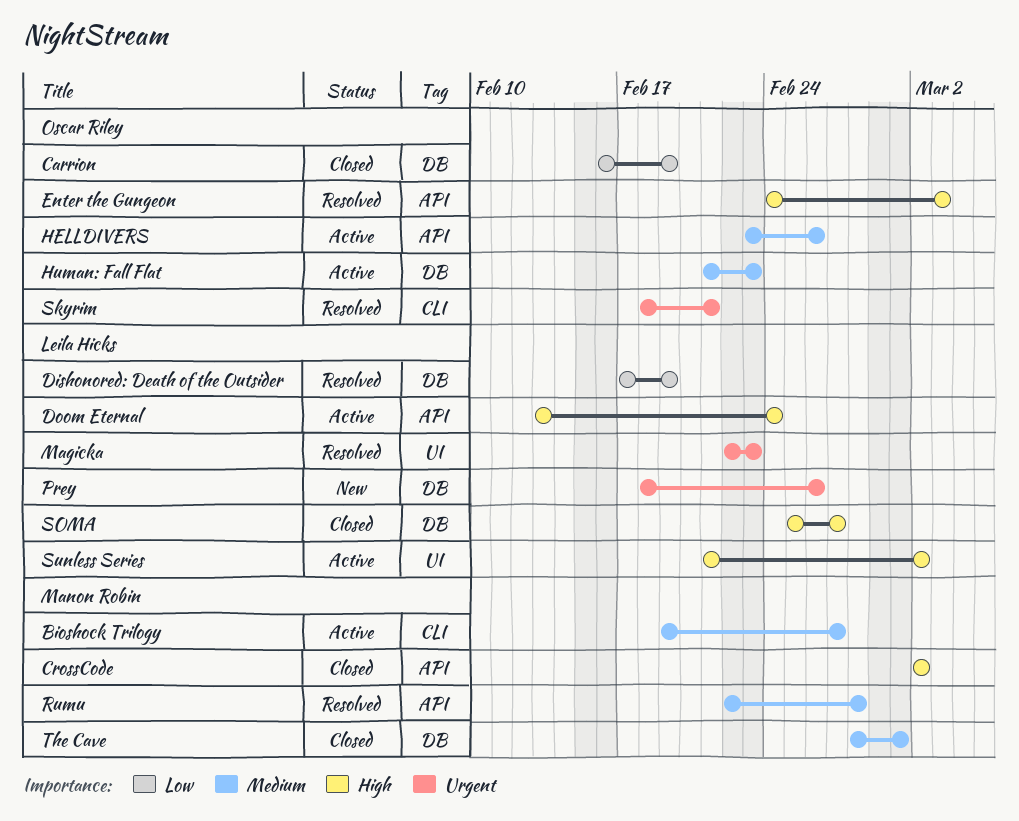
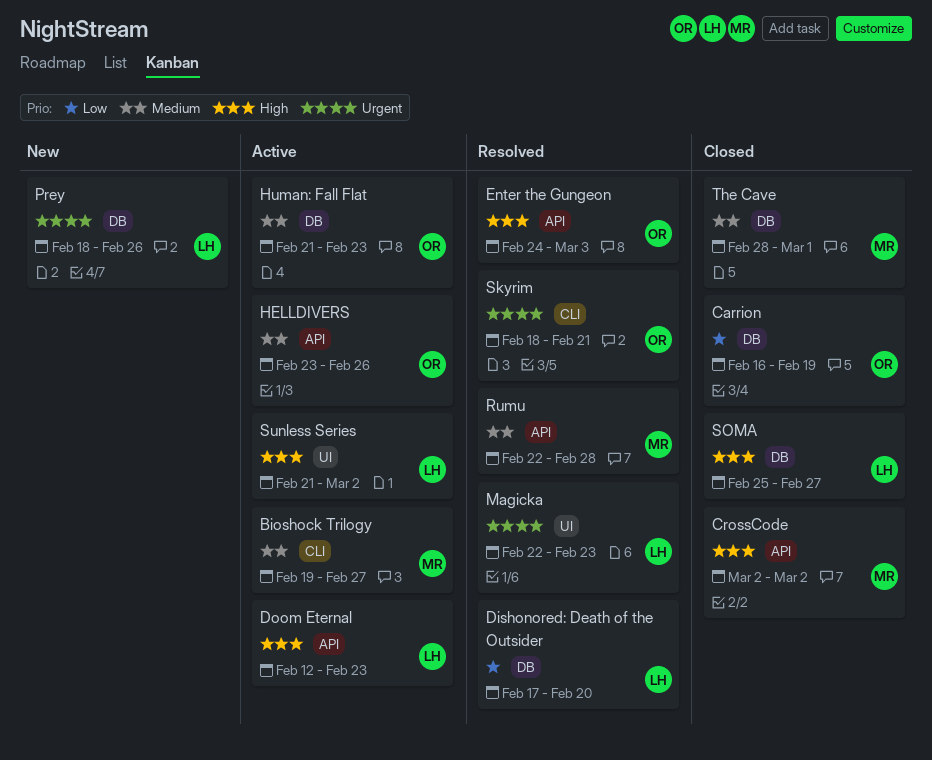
Dishonored: Death of the Outsider, due: Feb 19 -> Feb 20
Doom Eternal, start: Feb 13 -> Feb 12
Doom Eternal, due: Feb 24 -> Feb 23

